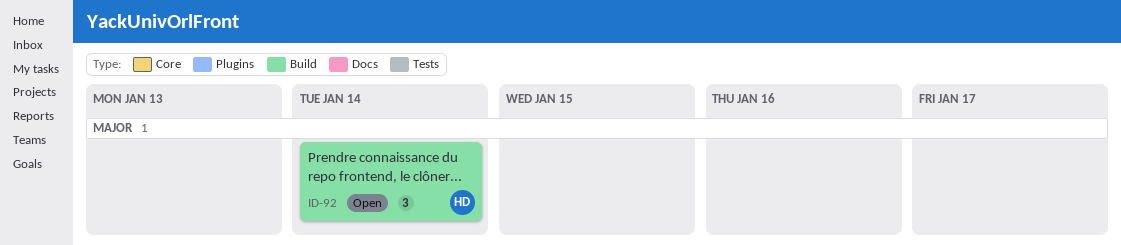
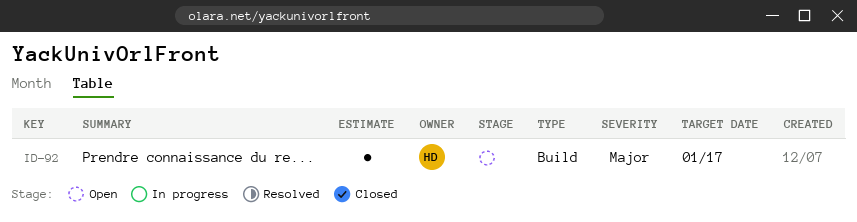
ID-92, estimate: 3 -> 1
ID-92, due: Jan 14 -> Jan 17

